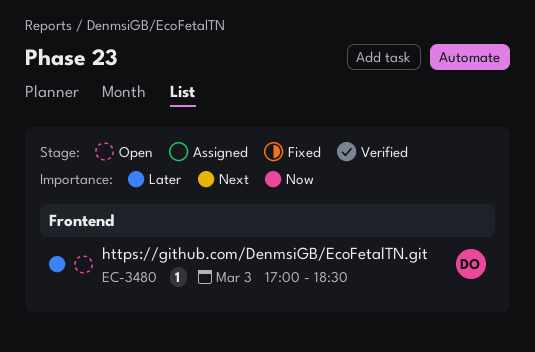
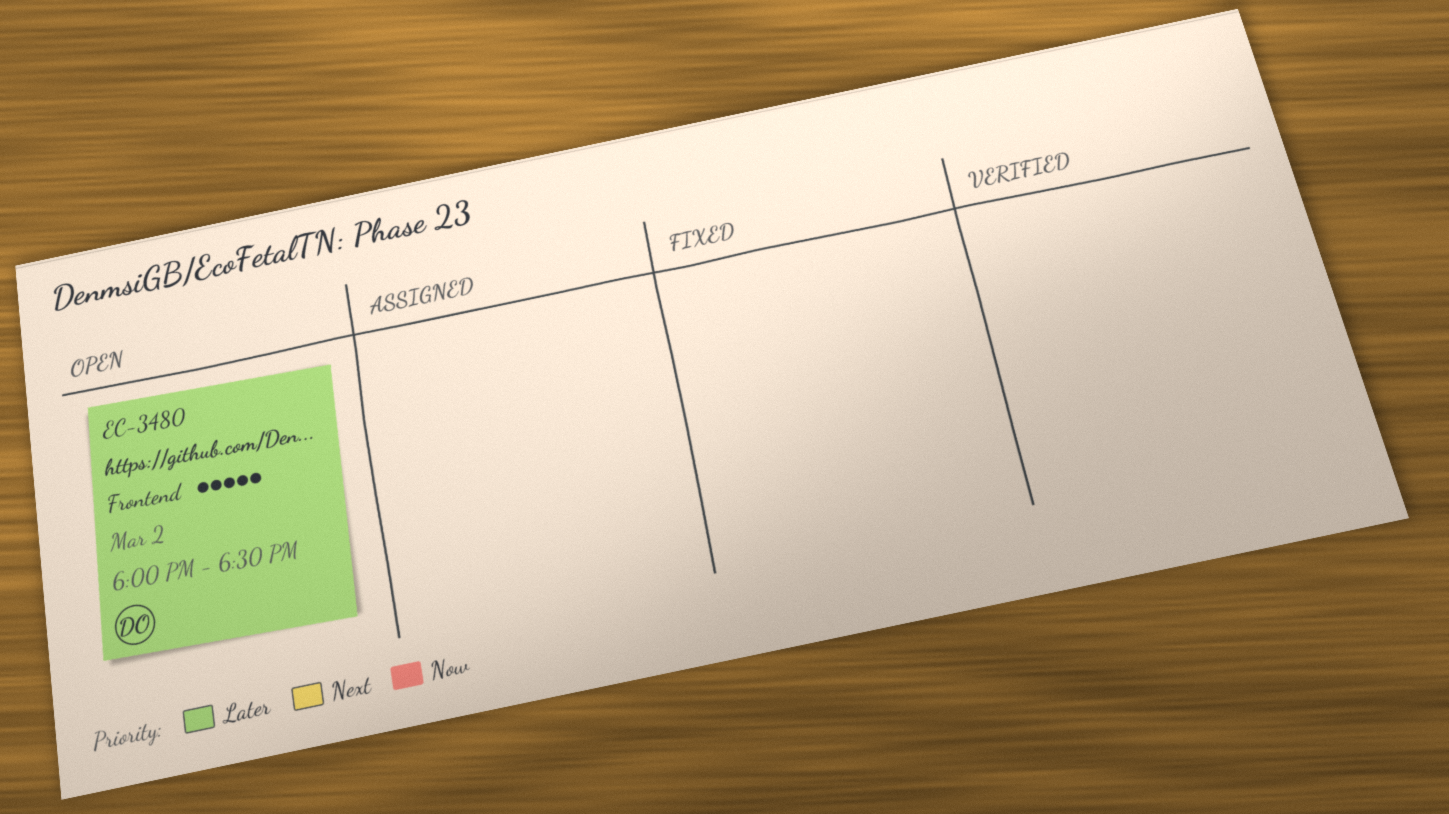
EC-3480, estimate: 1 -> 5
EC-3480, day: Mar 3 -> Mar 2
EC-3480, begins: 17:00 -> 18:00

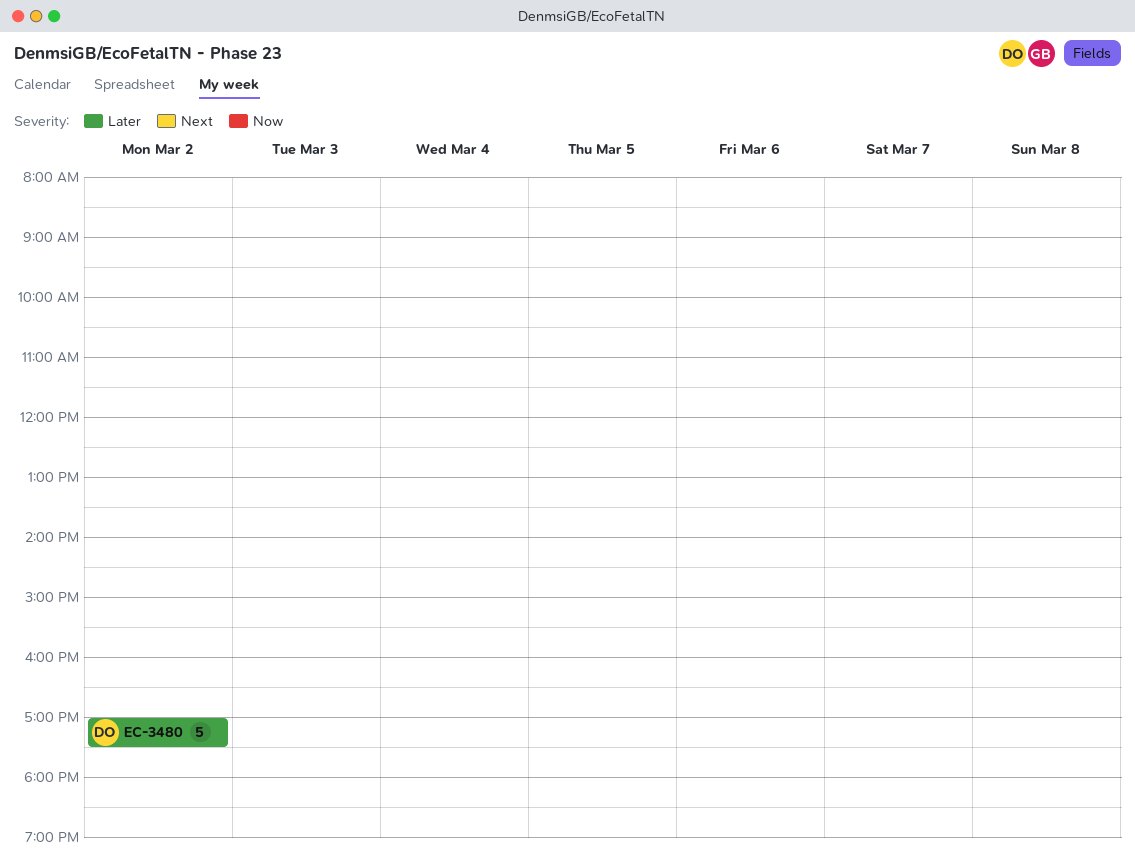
EC-3480, begins: 18:00 -> 17:00
EC-3480, ends: 18:30 -> 17:30

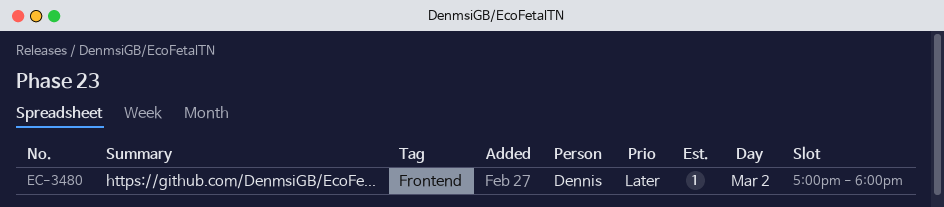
EC-3480, estimate: 5 -> 1
EC-3480, ends: 17:30 -> 18:00

